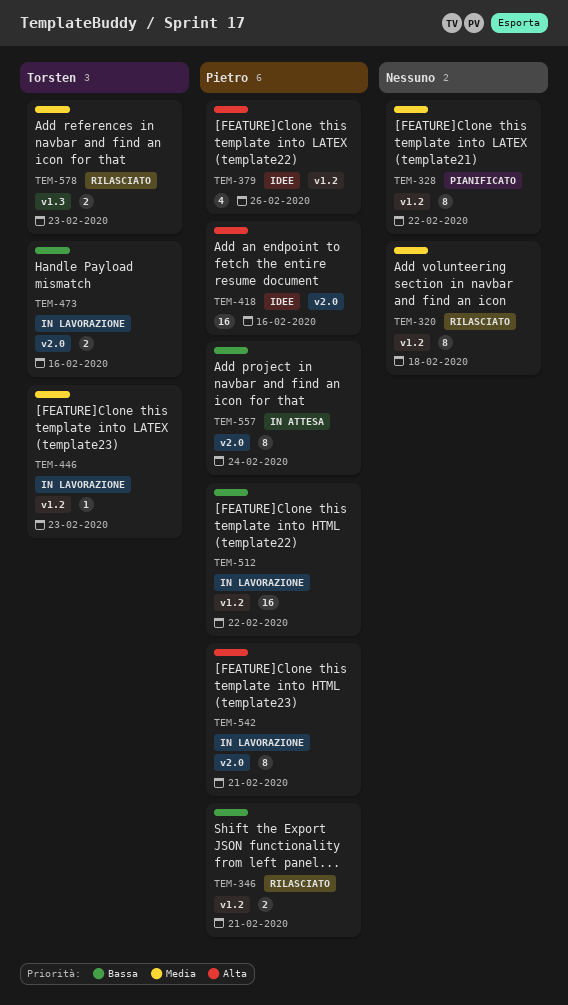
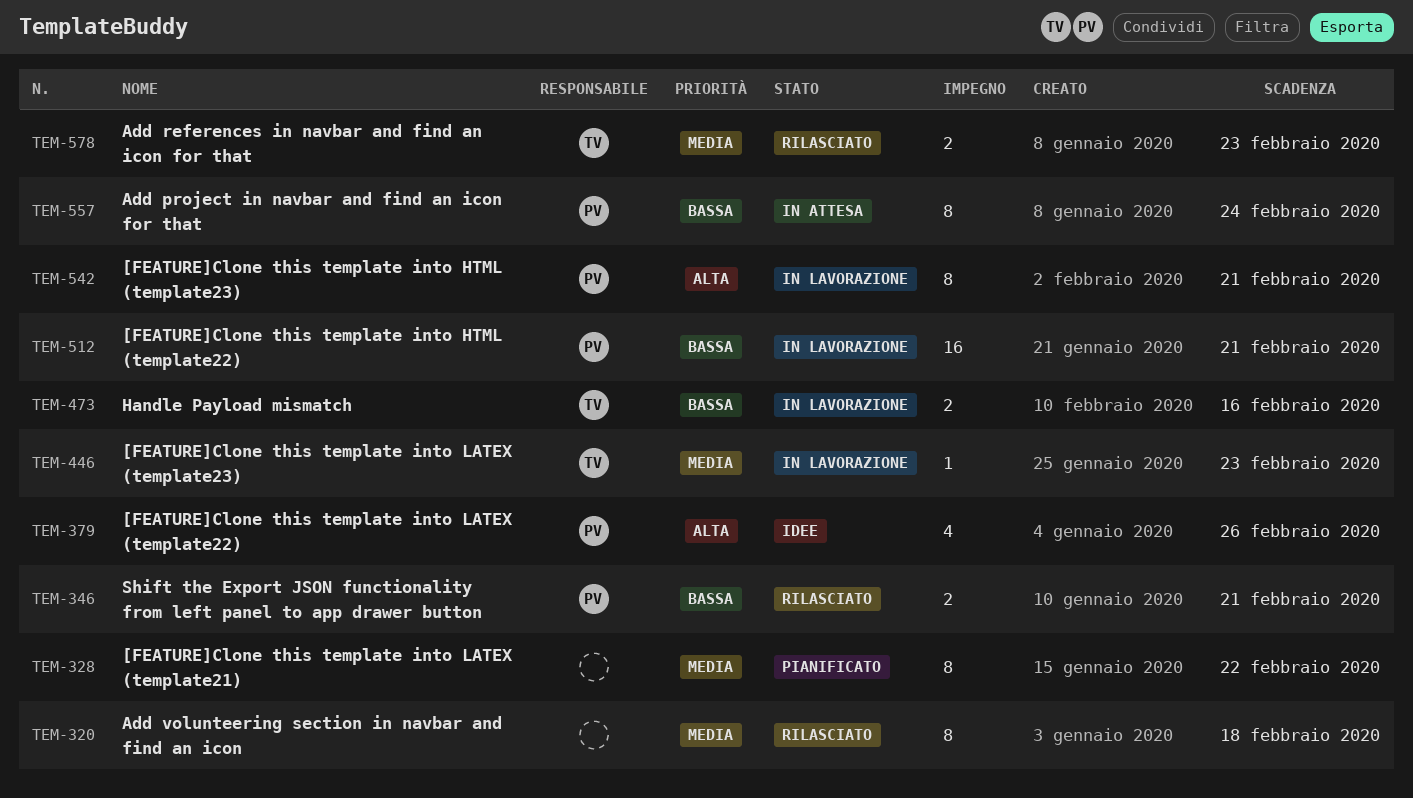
TEM-418: present -> none
TEM-512, due: Feb 22 -> Feb 21

